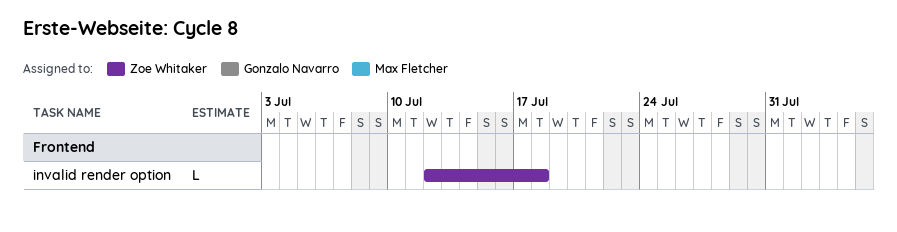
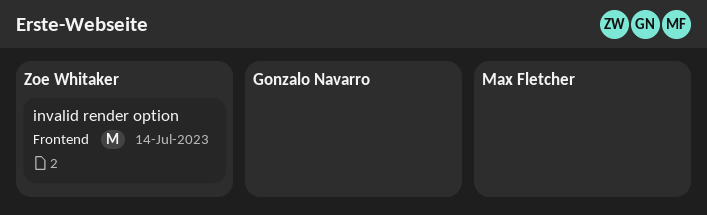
invalid render option, estimate: L -> M
invalid render option, due: Jul 18 -> Jul 14

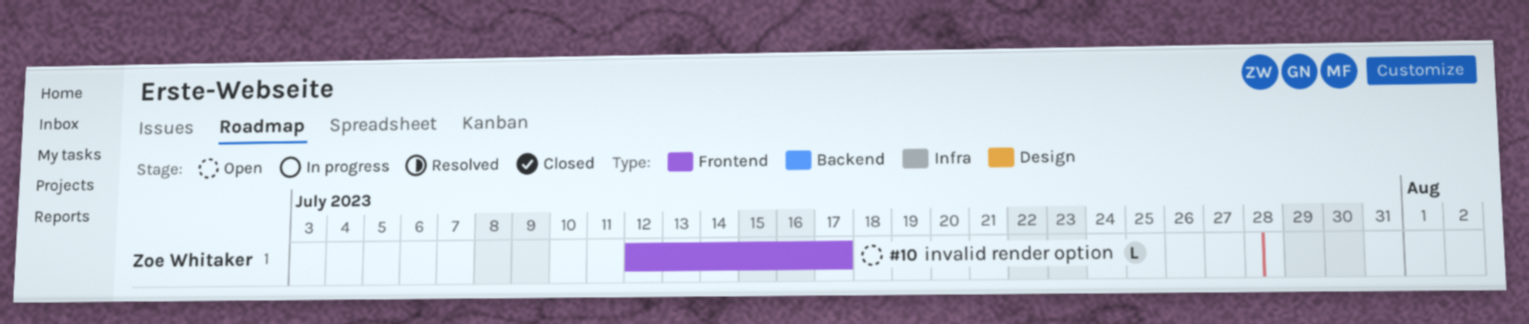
invalid render option, estimate: M -> L
invalid render option, due: Jul 14 -> Jul 17

